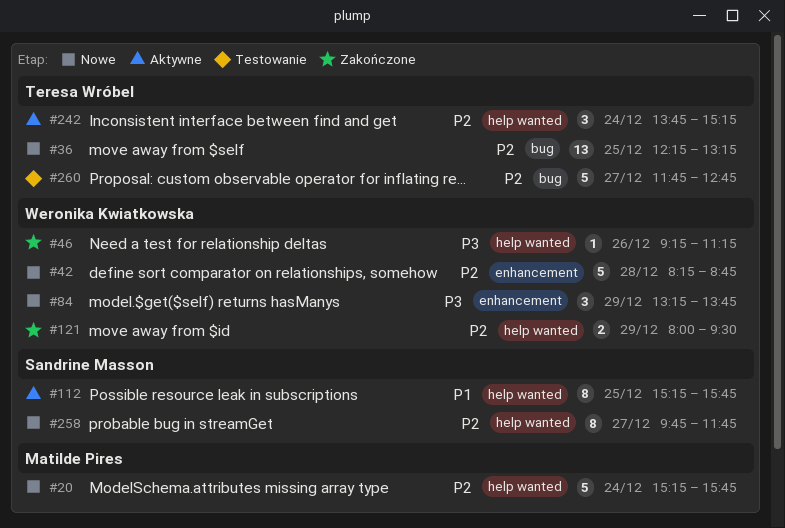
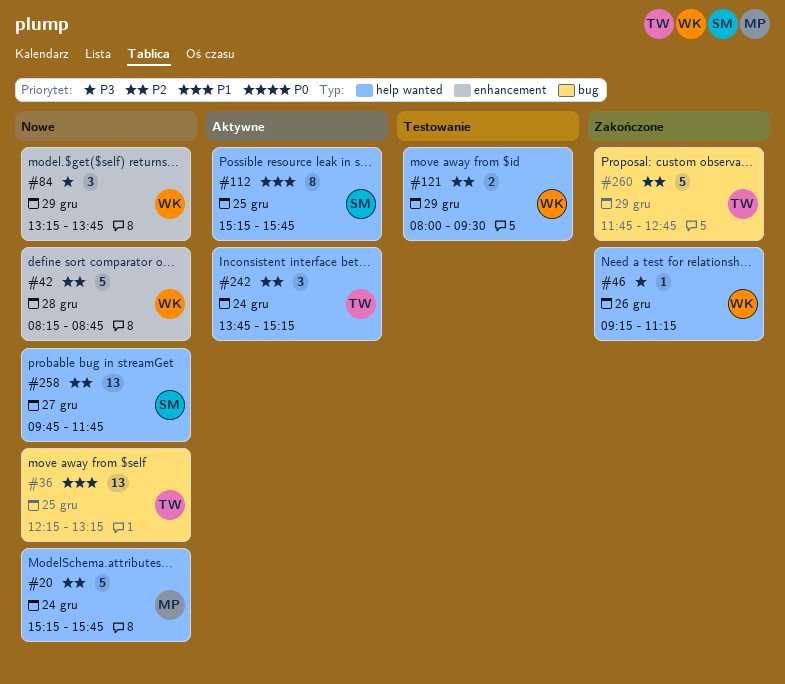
#36, priority: P2 -> P1
#121, status: Zakończone -> Testowanie
#258, estimate: 8 -> 13
#260, status: Testowanie -> Zakończone
#260, day: Dec 27 -> Dec 29

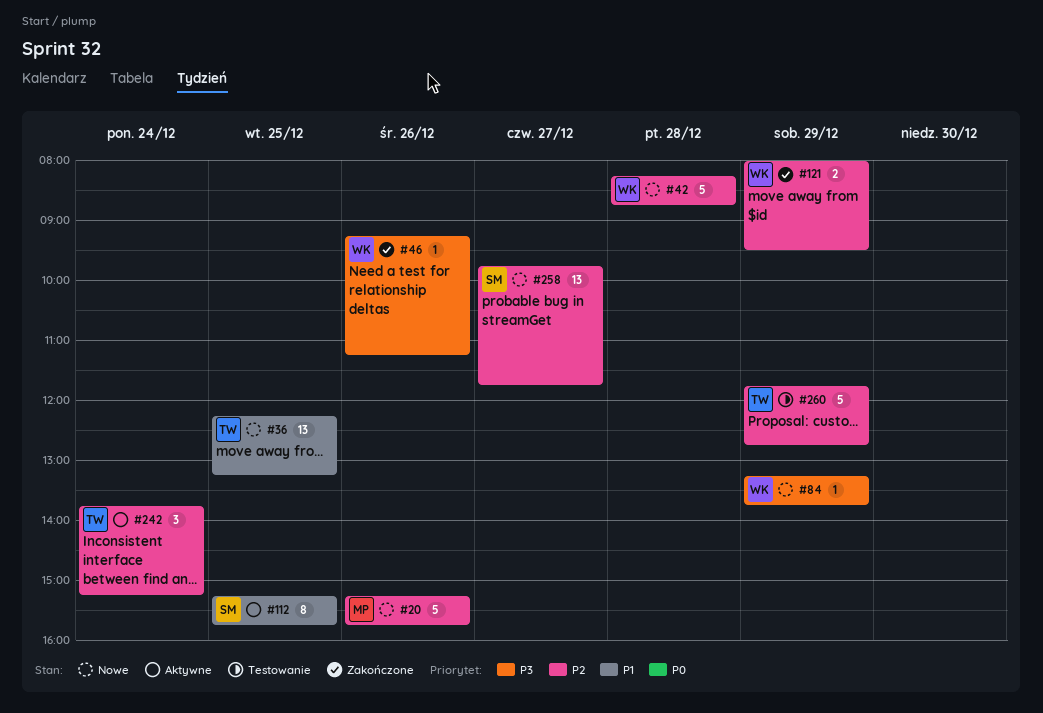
#20, day: Dec 24 -> Dec 26
#84, estimate: 3 -> 1
#121, status: Testowanie -> Zakończone
#260, status: Zakończone -> Testowanie

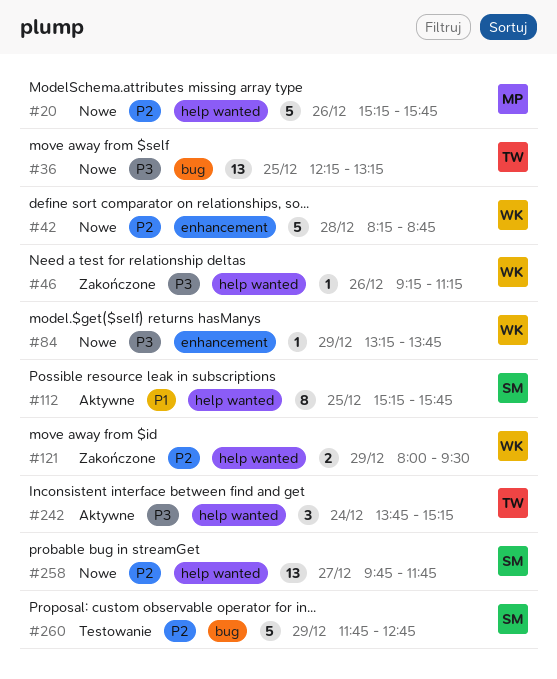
#36, priority: P1 -> P3
#242, priority: P2 -> P3
#260, owner: TW -> SM

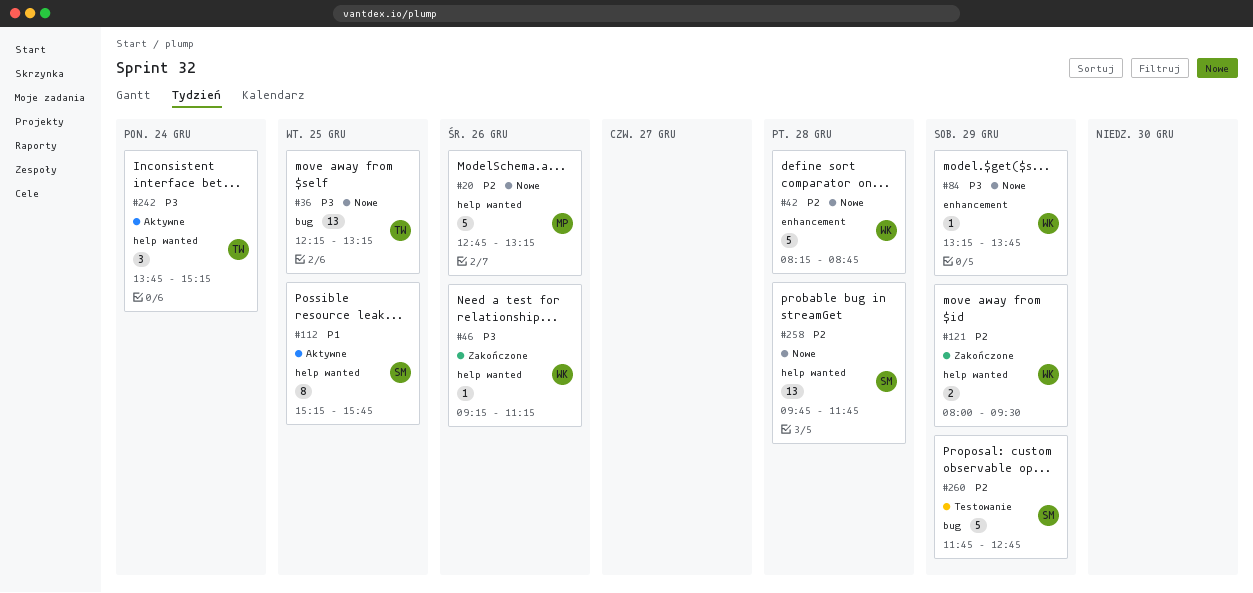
#20, begins: 15:15 -> 12:45
#20, ends: 15:45 -> 13:15
#258, day: Dec 27 -> Dec 28

